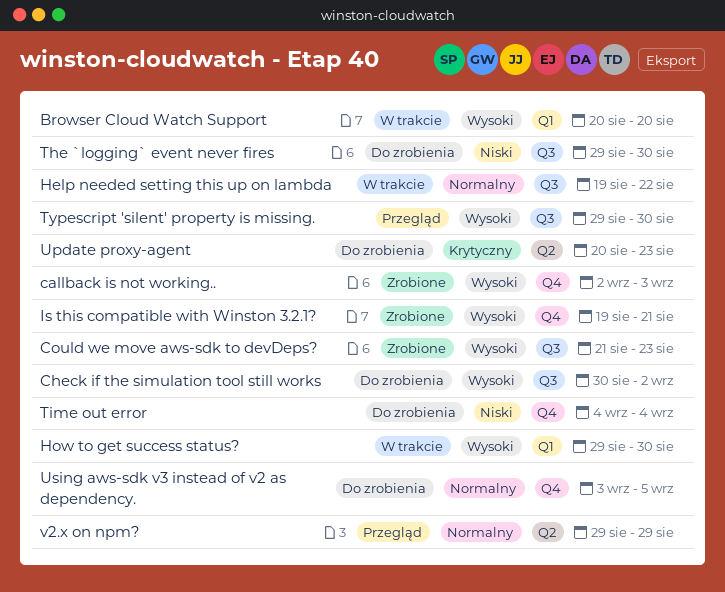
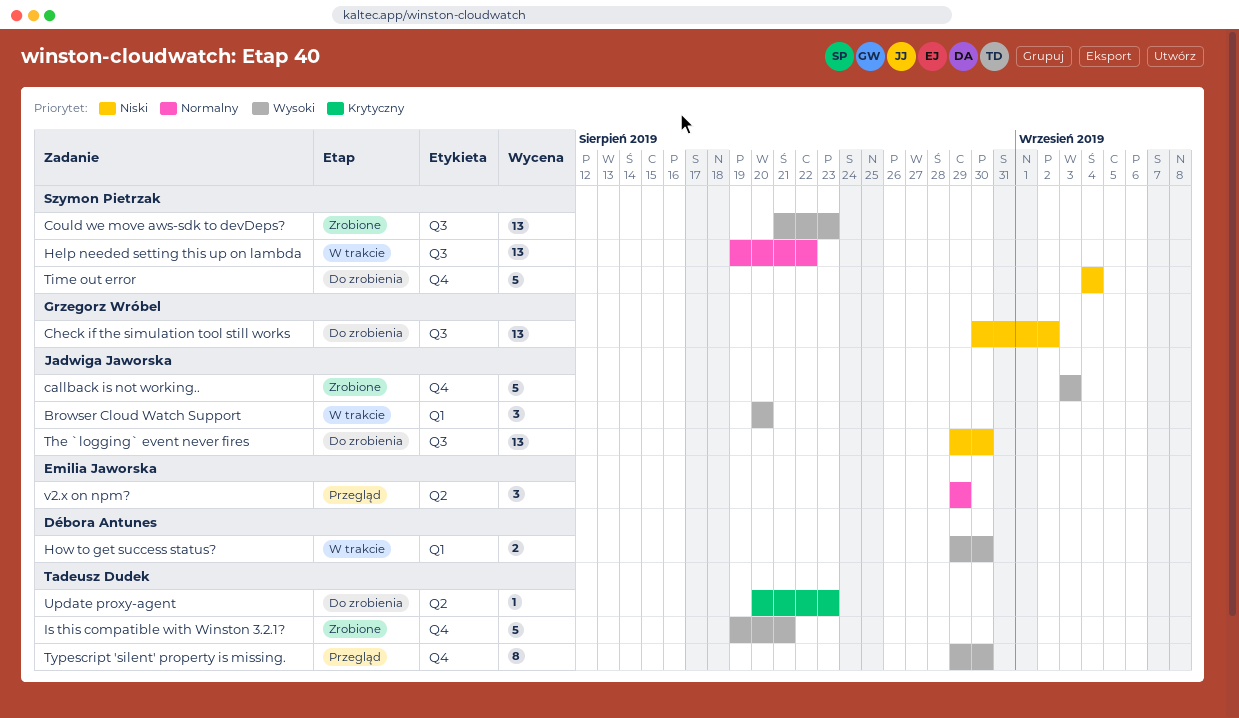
callback is not working.., start: Sep 2 -> Sep 3
Check if the simulation tool still works, priority: Wysoki -> Niski
Typescript 'silent' property is missing., label: Q3 -> Q4
Using aws-sdk v3 instead of v2 as dependency.: present -> none

